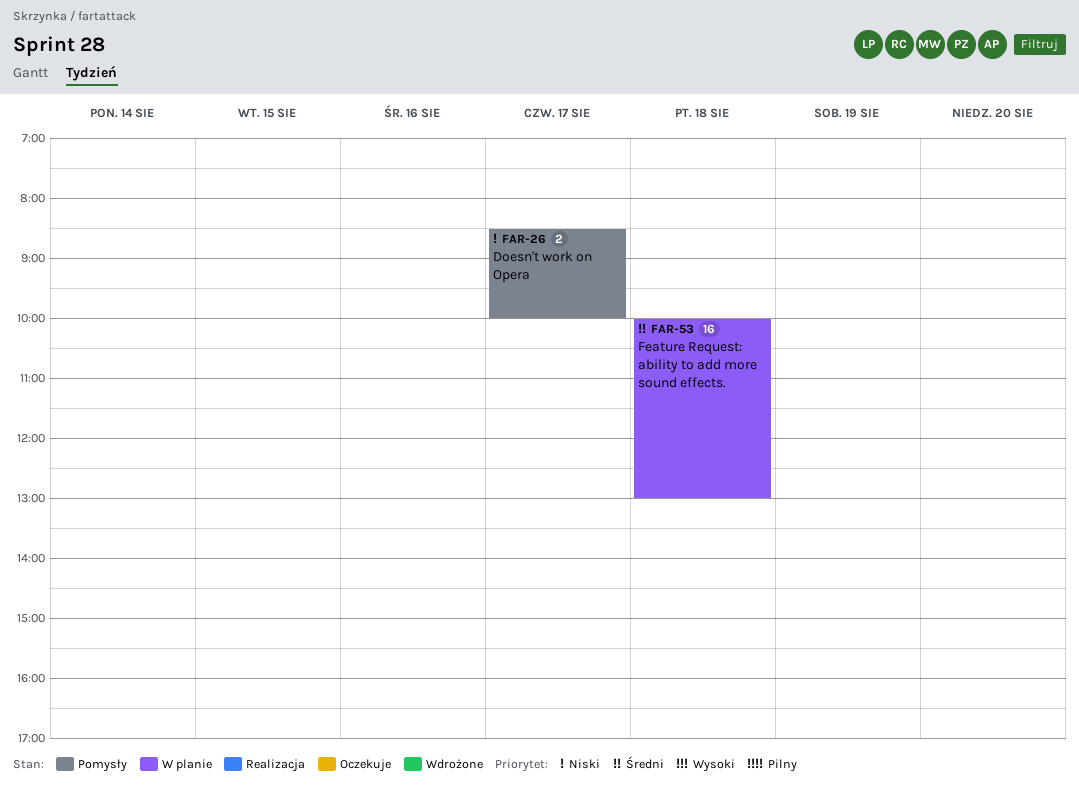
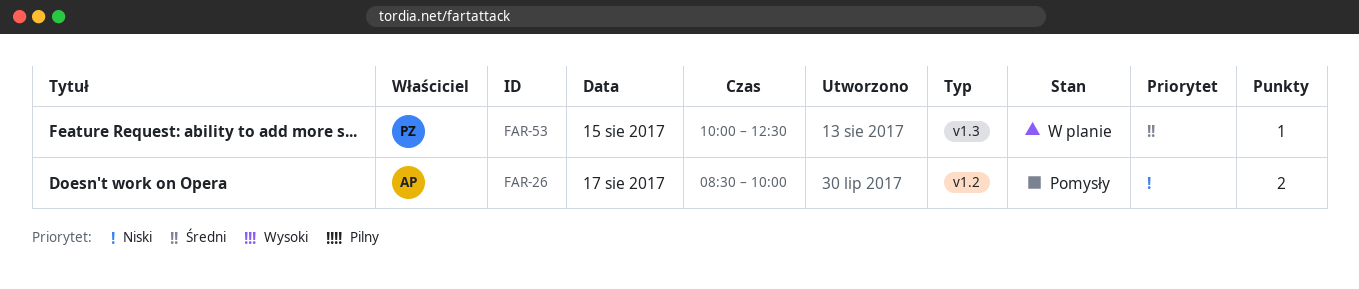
FAR-53, estimate: 16 -> 1
FAR-53, day: Aug 18 -> Aug 15
FAR-53, ends: 13:00 -> 12:30

